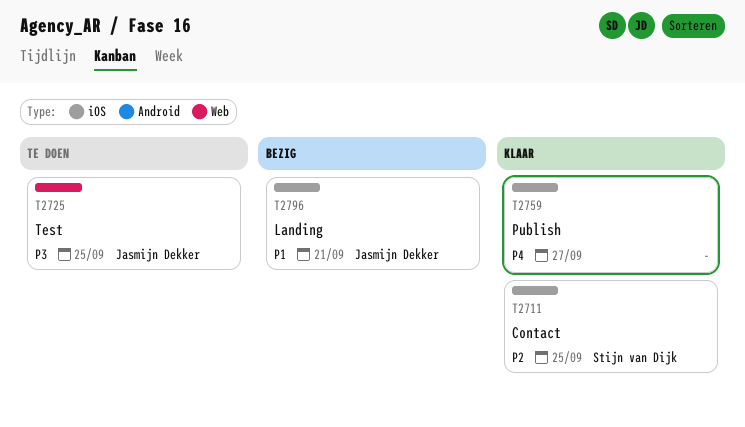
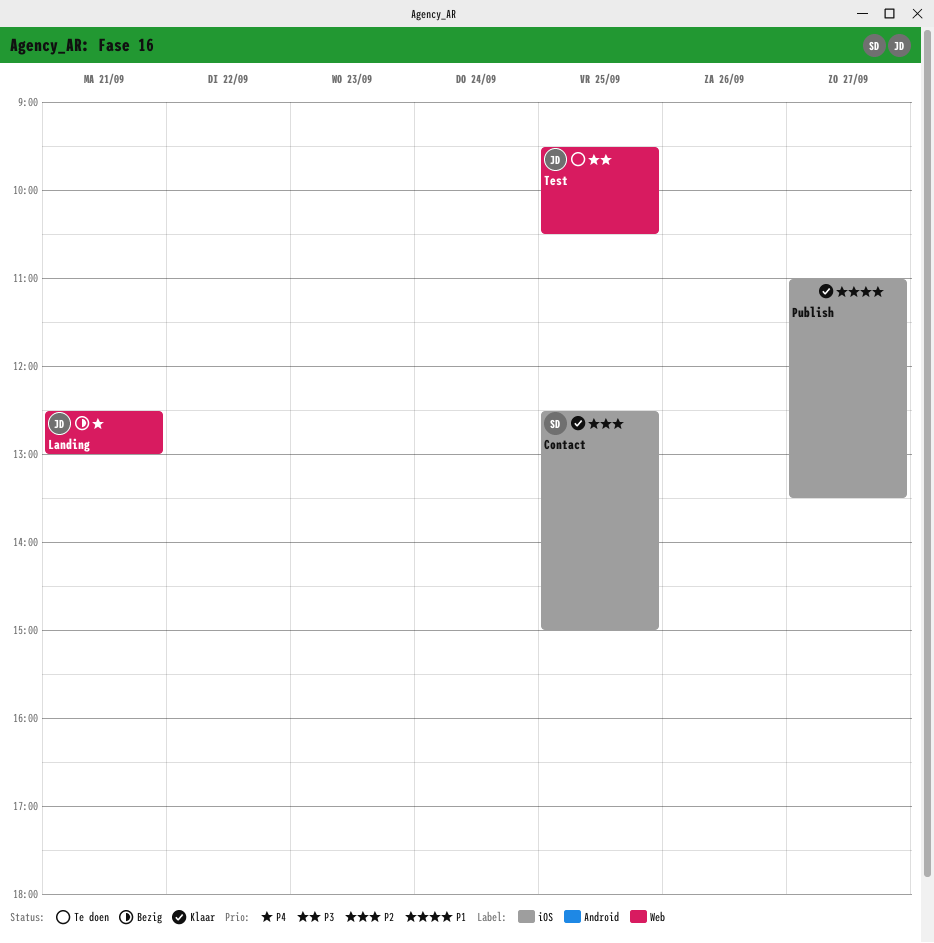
Landing, priority: P1 -> P4
Landing, label: iOS -> Web
Publish, priority: P4 -> P1

